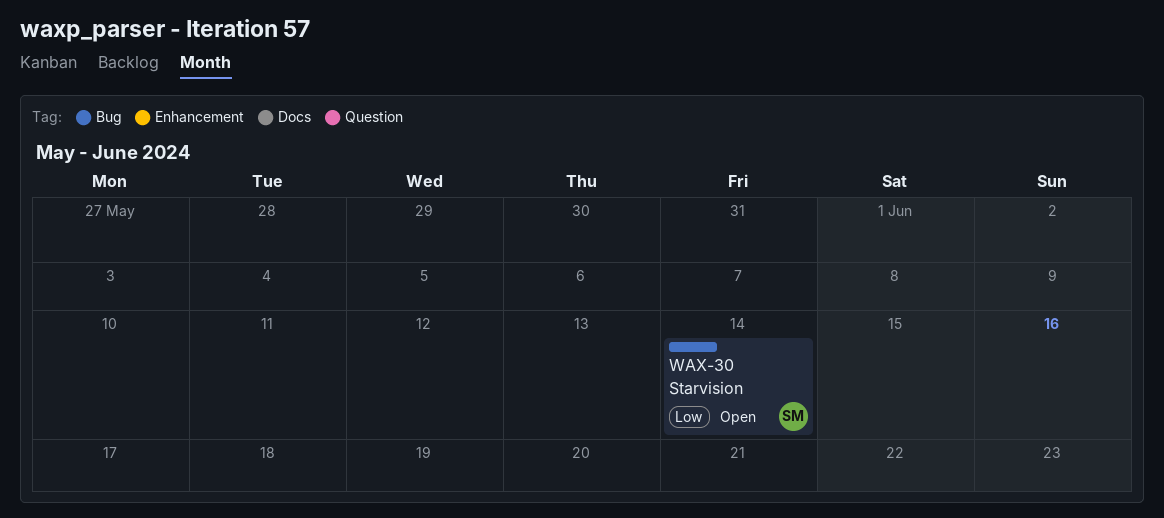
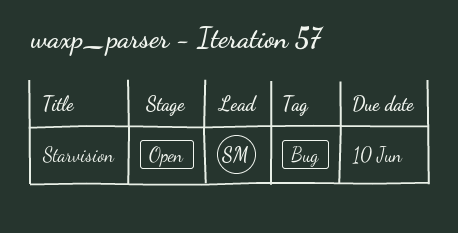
Starvision, due: Jun 14 -> Jun 10

